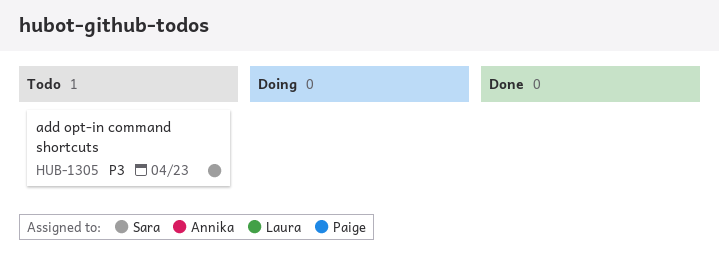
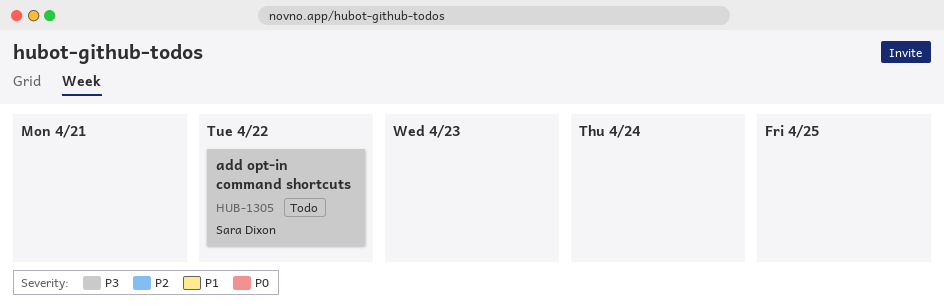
HUB-1305, due: Apr 23 -> Apr 22

